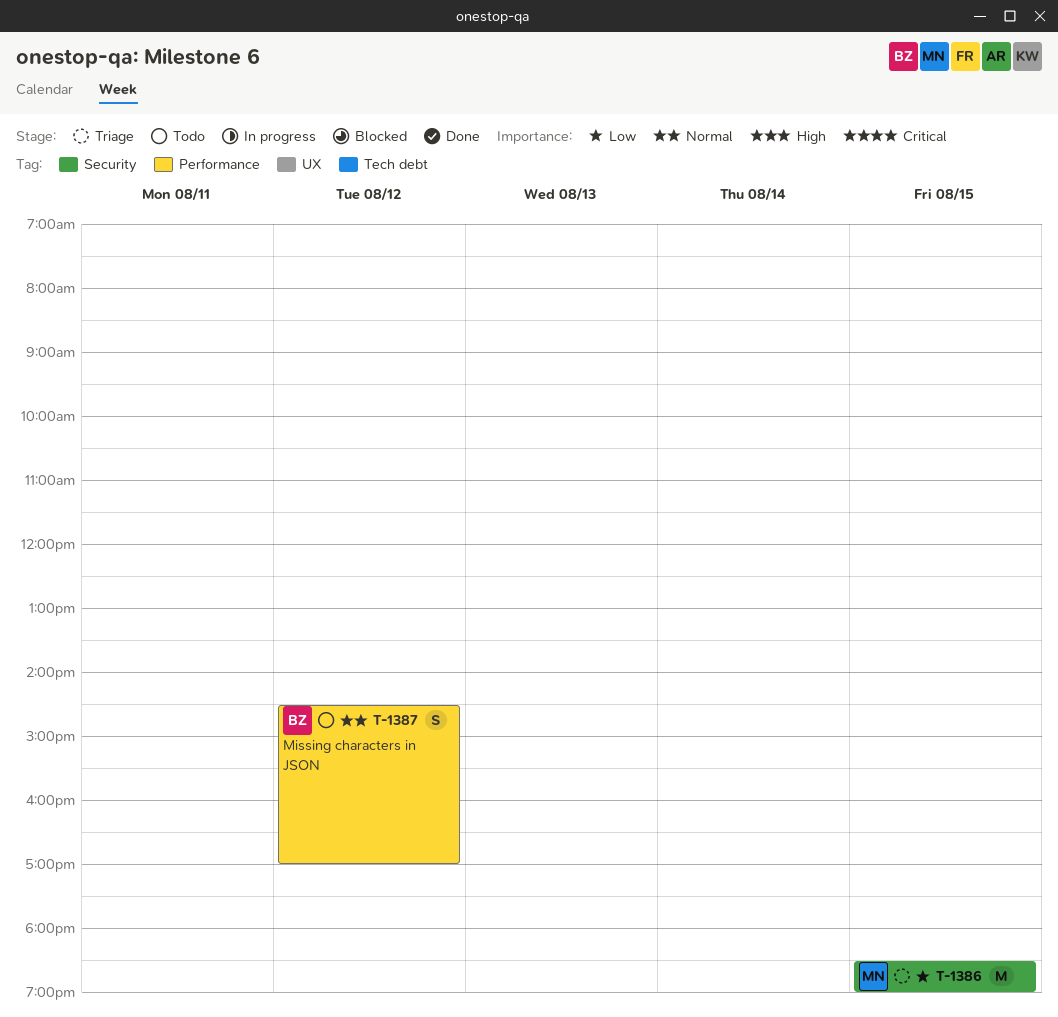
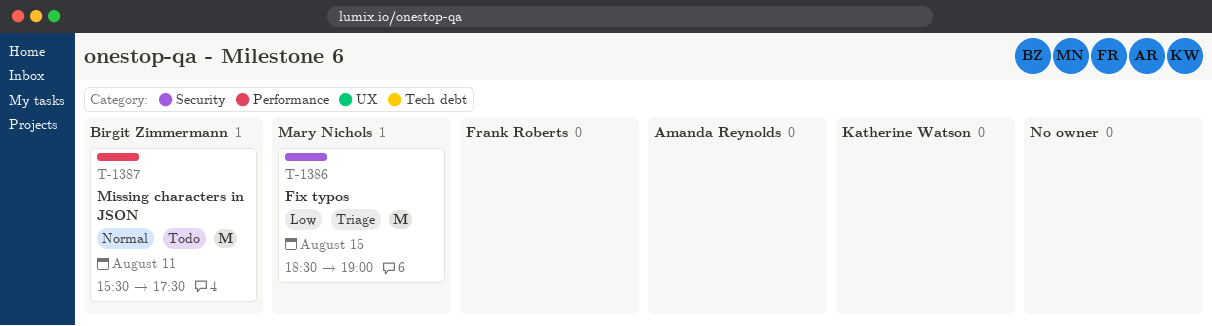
T-1387, estimate: S -> M
T-1387, day: Aug 12 -> Aug 11
T-1387, begins: 14:30 -> 15:30
T-1387, ends: 17:00 -> 17:30

